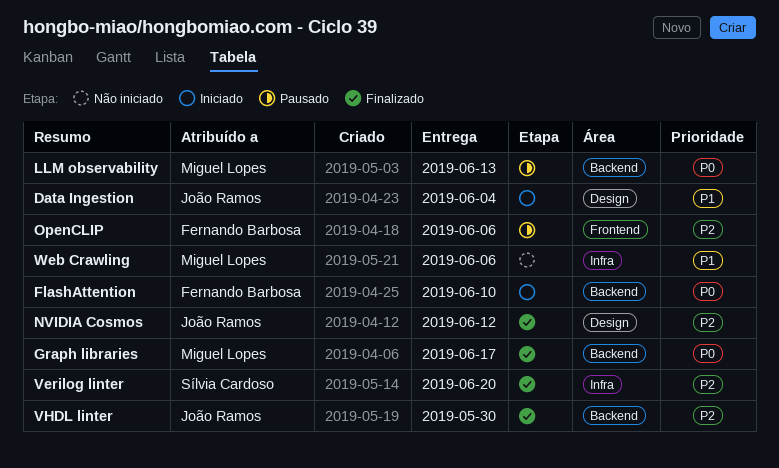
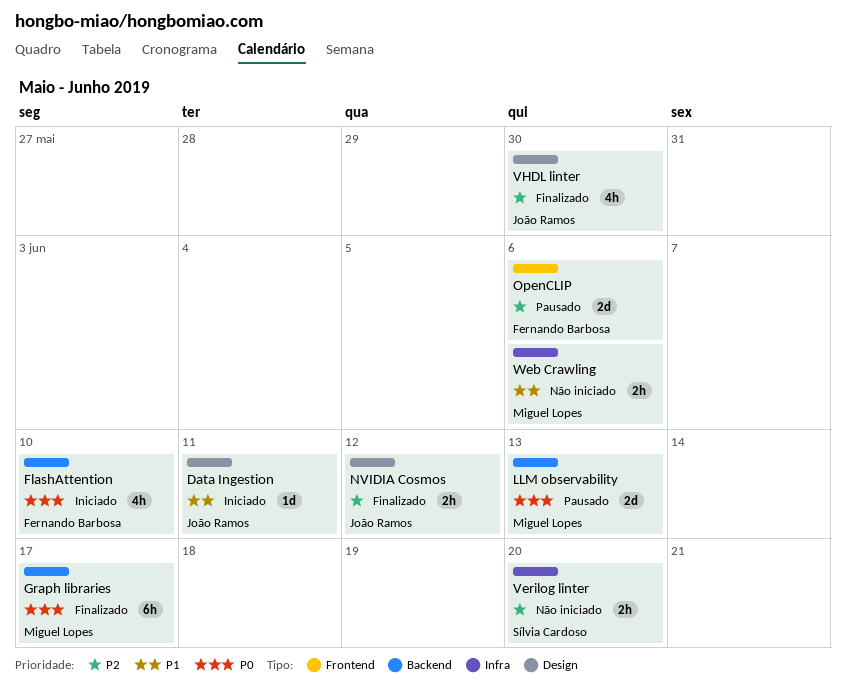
Data Ingestion, due: Jun 4 -> Jun 11
Verilog linter, status: Finalizado -> Não iniciado
VHDL linter, label: Backend -> Design

